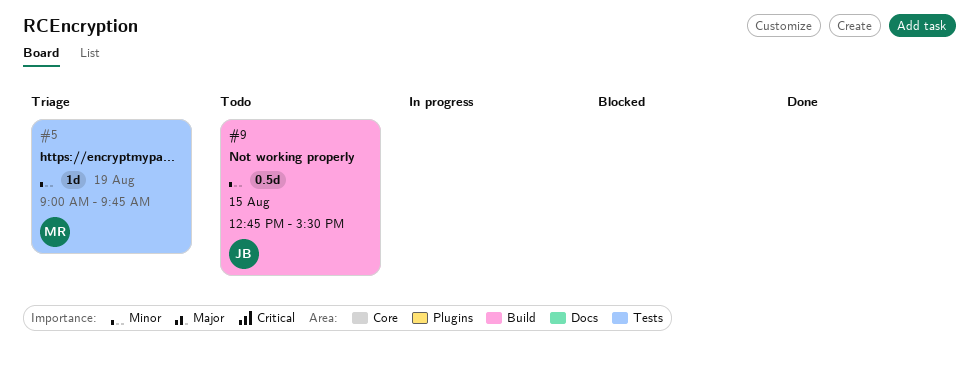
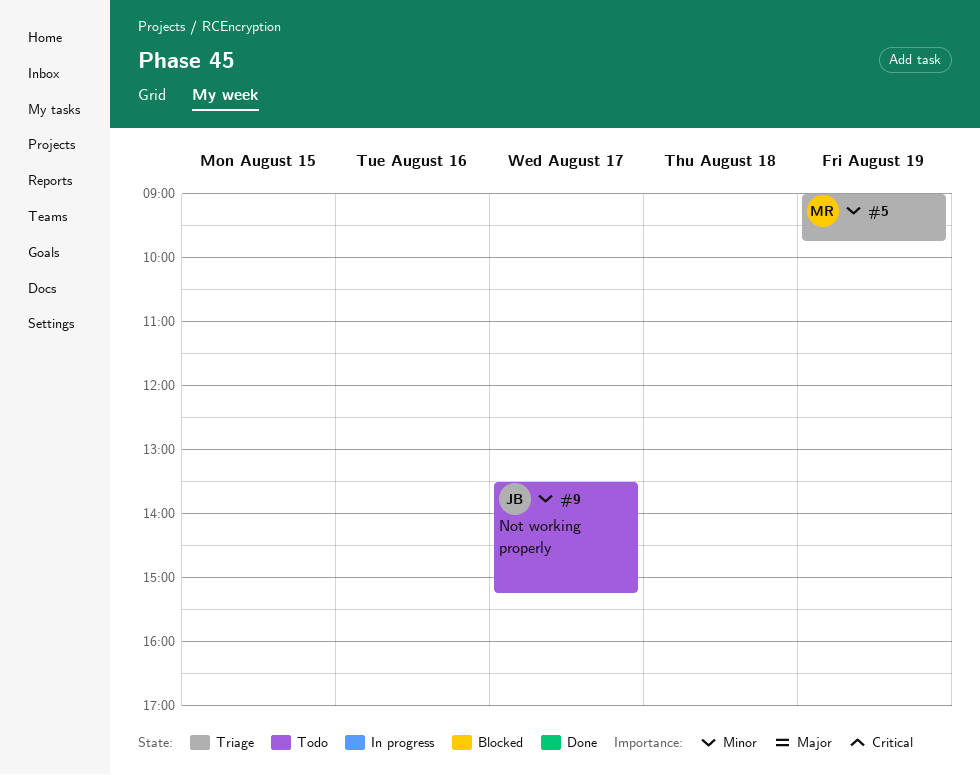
#9, day: Aug 15 -> Aug 17
#9, begins: 12:45 -> 13:30
#9, ends: 15:30 -> 15:15

